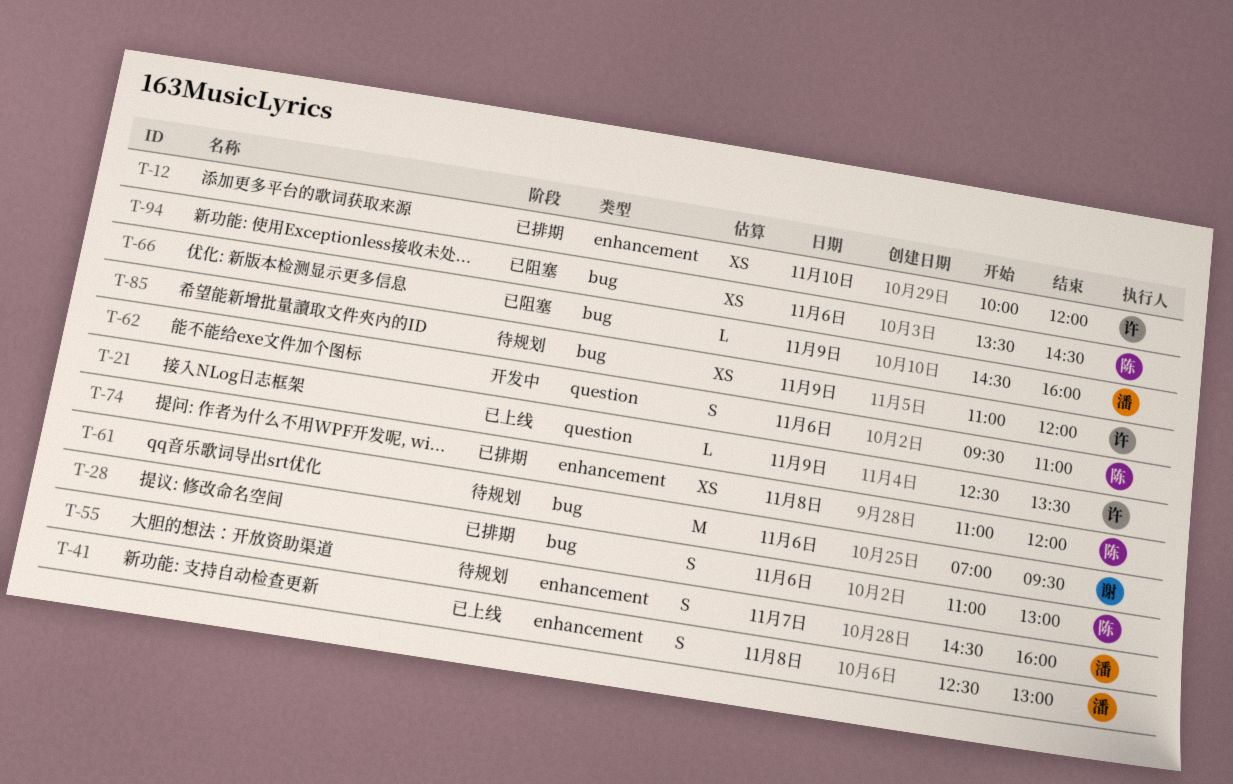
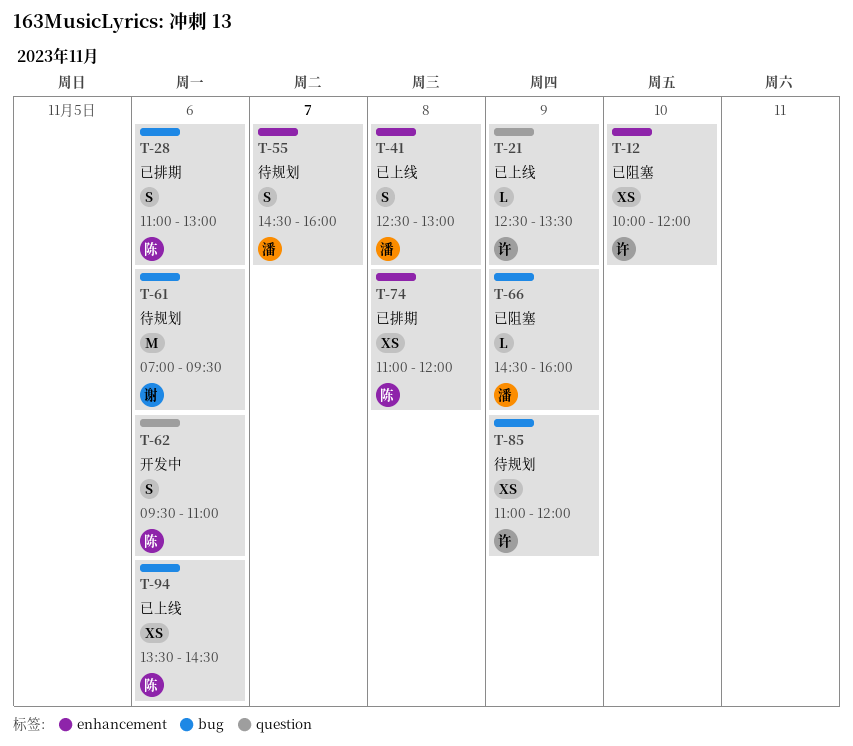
T-12, status: 已排期 -> 已阻塞
T-94, status: 已阻塞 -> 已上线

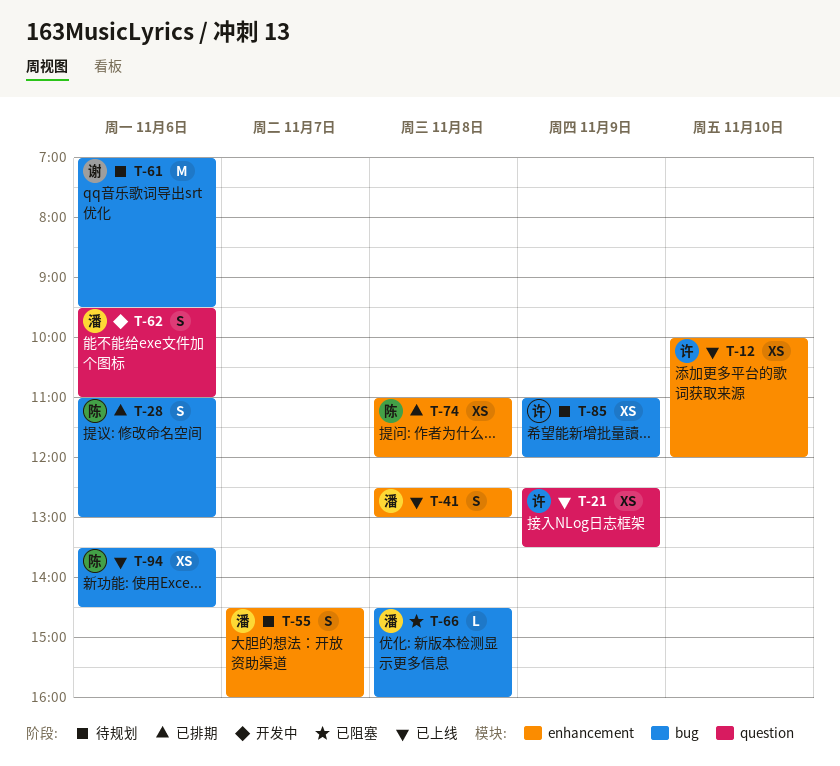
T-12, status: 已阻塞 -> 已上线
T-21, estimate: L -> XS
T-62, owner: 陈 -> 潘
T-66, day: Nov 9 -> Nov 8

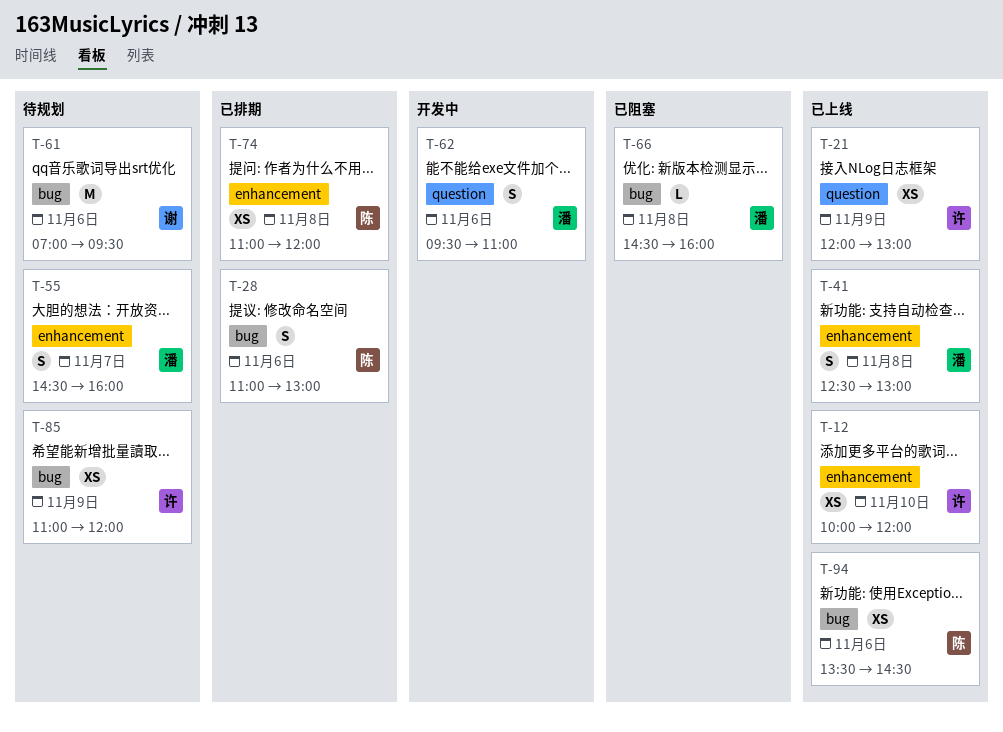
T-21, begins: 12:30 -> 12:00
T-21, ends: 13:30 -> 13:00

